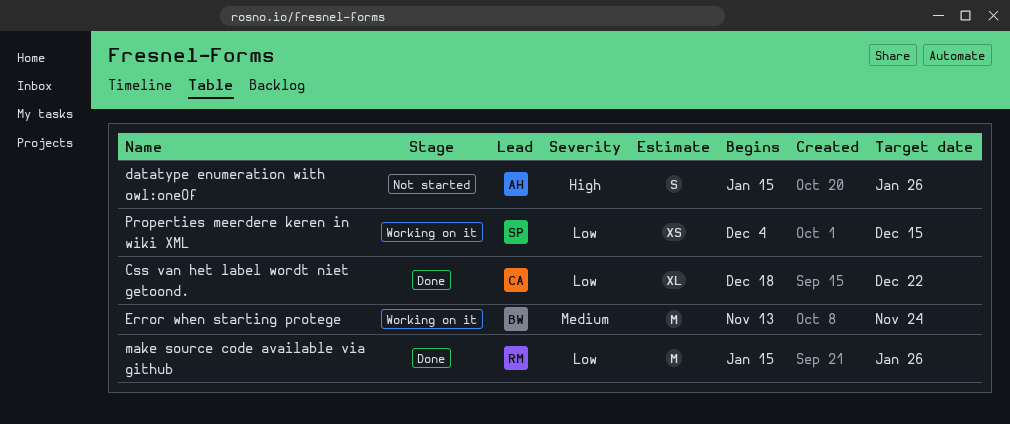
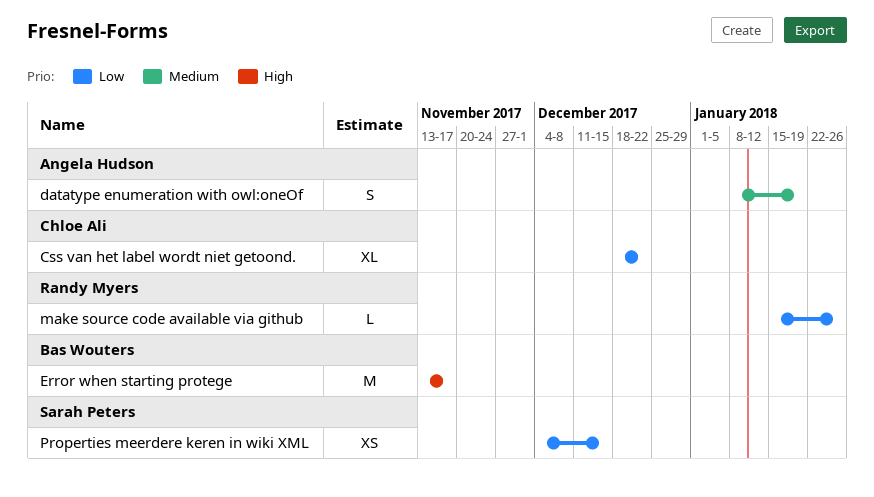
datatype enumeration with owl:oneOf, priority: High -> Medium
datatype enumeration with owl:oneOf, start: Jan 15 -> Jan 8
datatype enumeration with owl:oneOf, due: Jan 26 -> Jan 19
Error when starting protege, priority: Medium -> High
Error when starting protege, due: Nov 24 -> Nov 17
make source code available via github, estimate: M -> L

